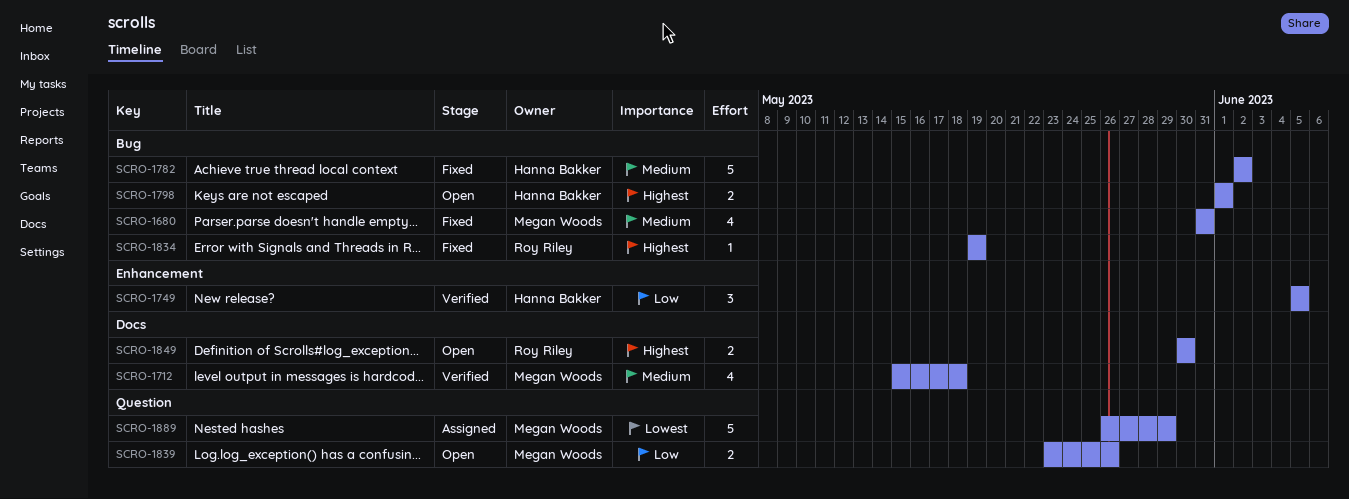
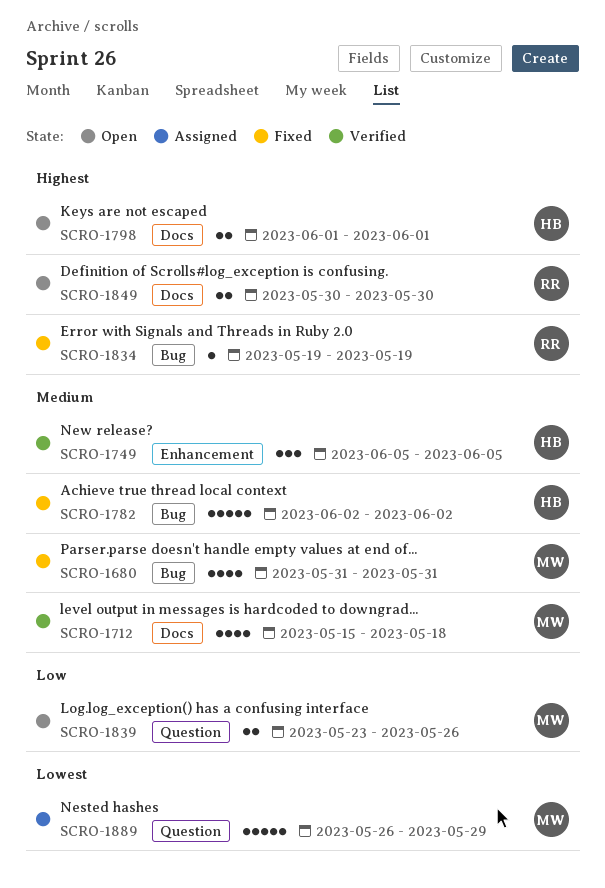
SCRO-1749, priority: Low -> Medium
SCRO-1798, label: Bug -> Docs

